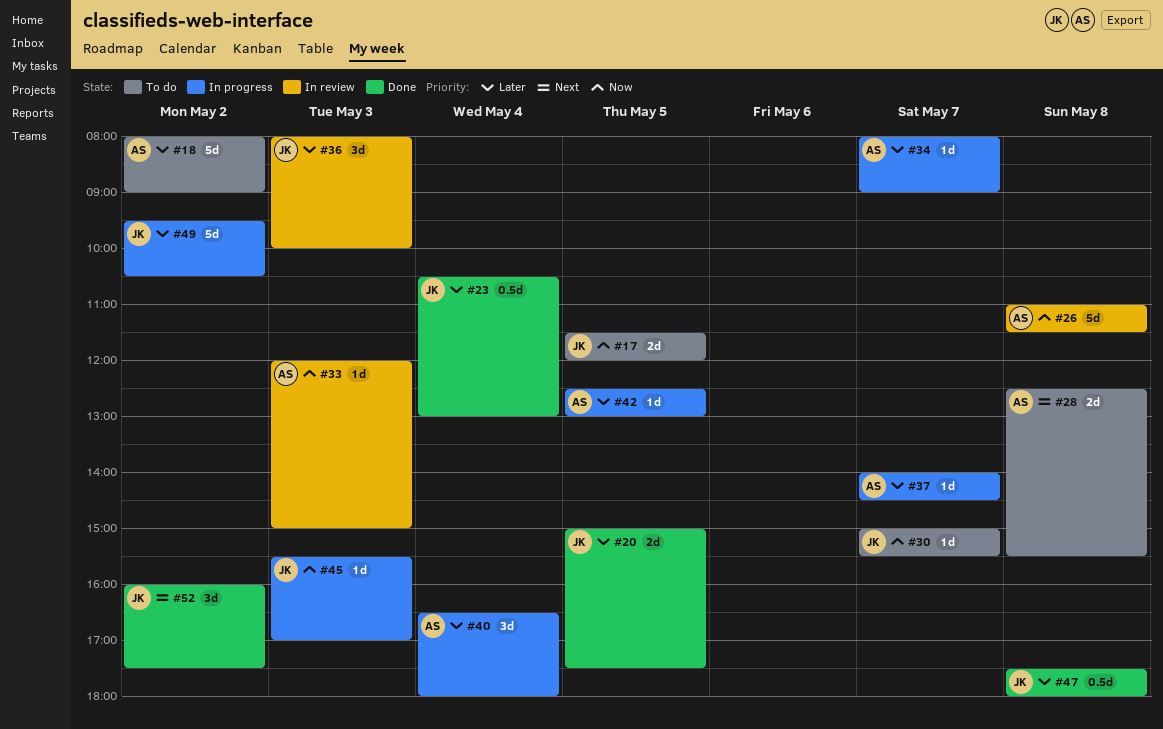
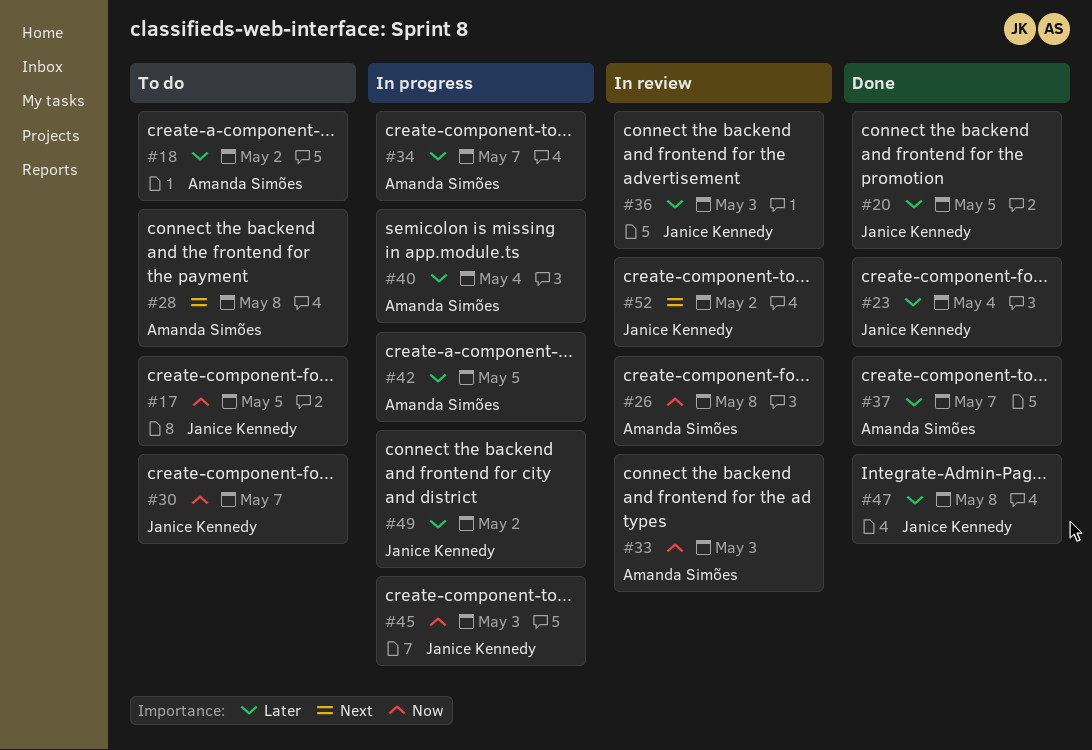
#37, status: In progress -> Done
#52, status: Done -> In review

